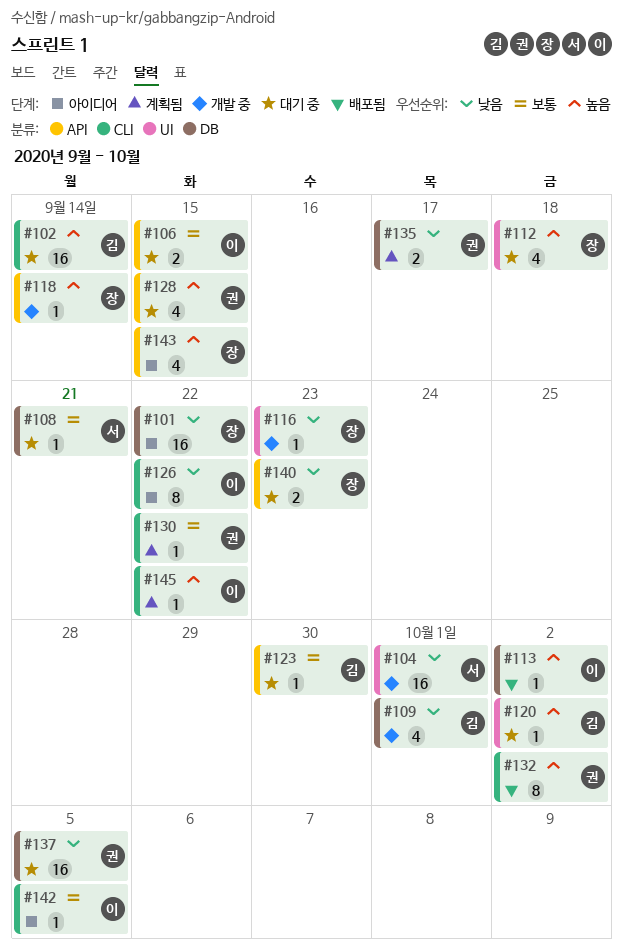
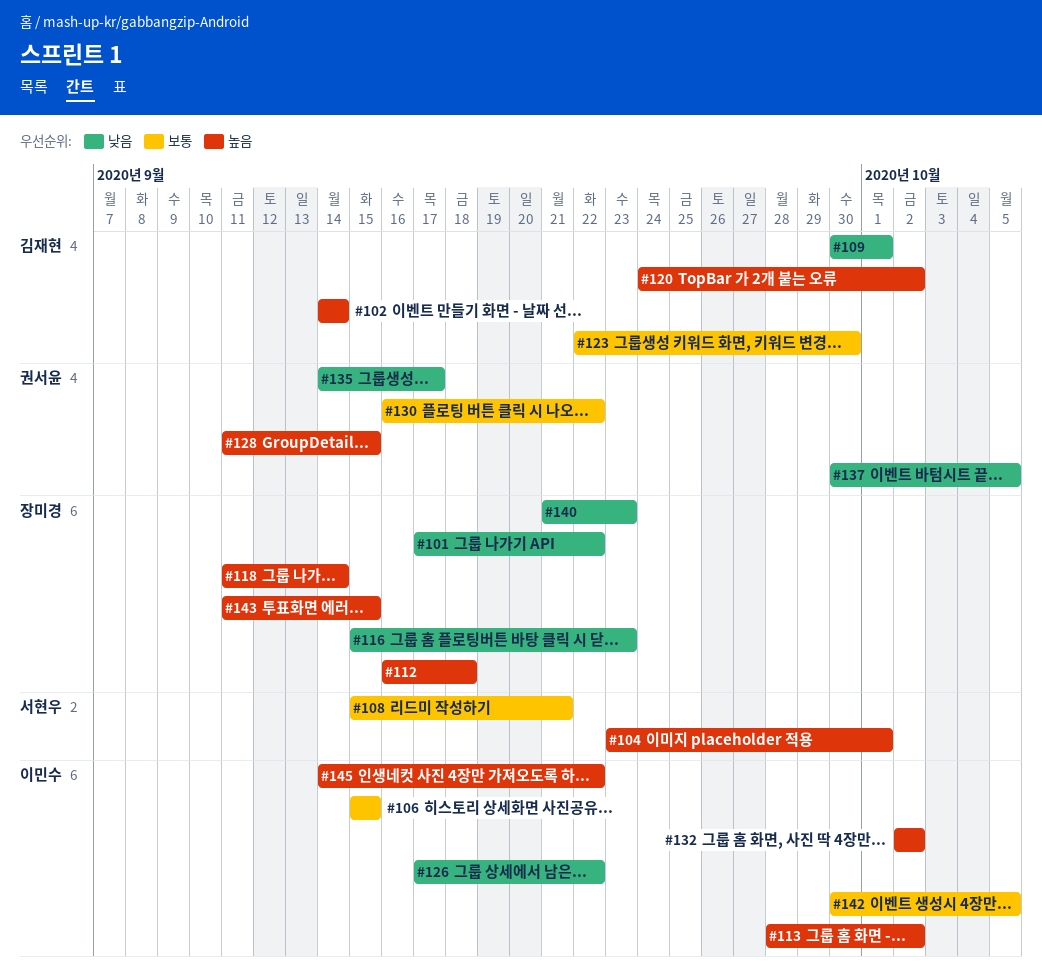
#104, priority: 낮음 -> 높음
#132, owner: 권서윤 -> 이민수

